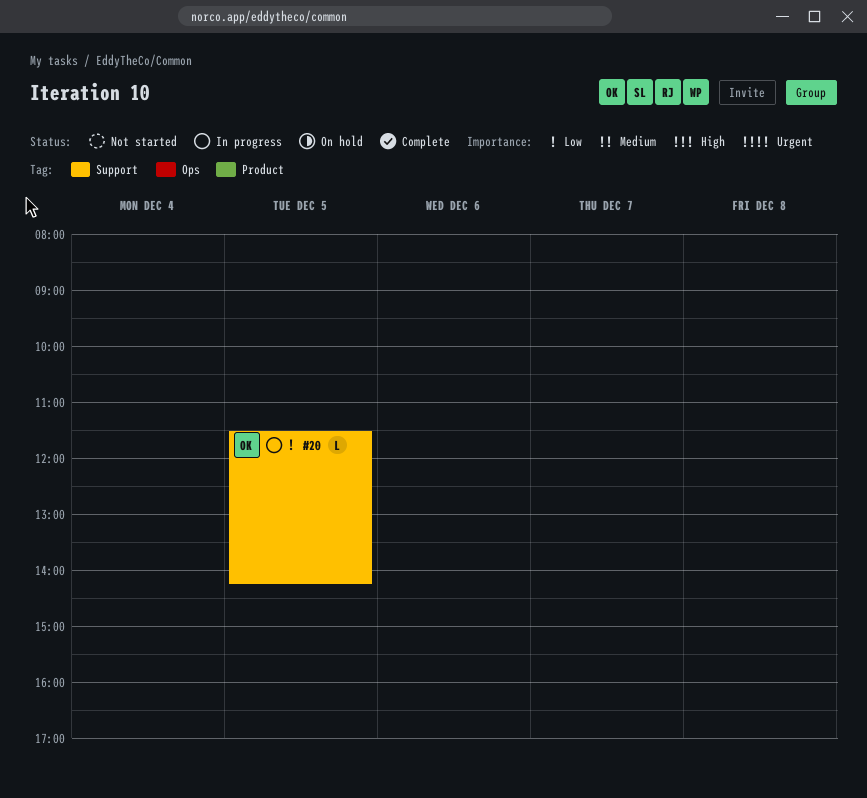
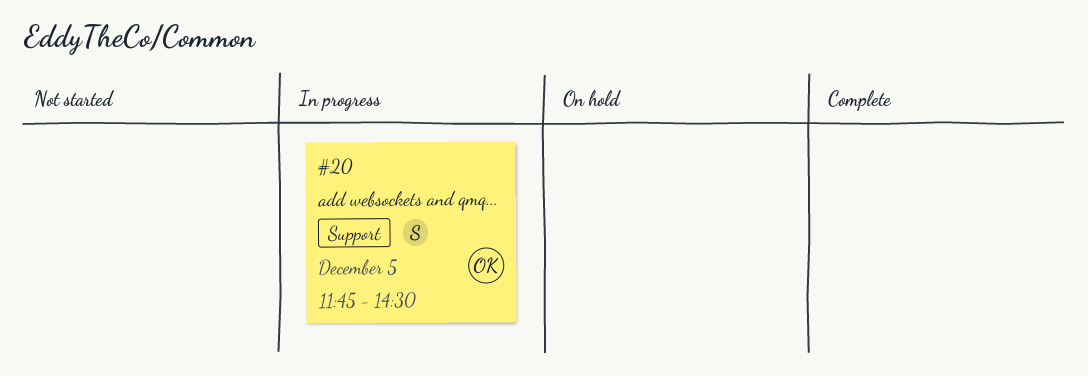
#20, estimate: L -> S
#20, begins: 11:30 -> 11:45
#20, ends: 14:15 -> 14:30

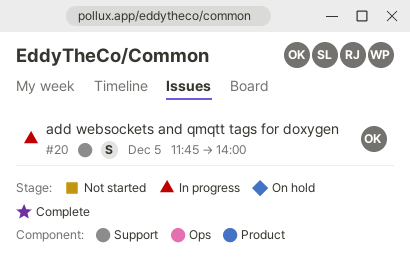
#20, ends: 14:30 -> 14:00

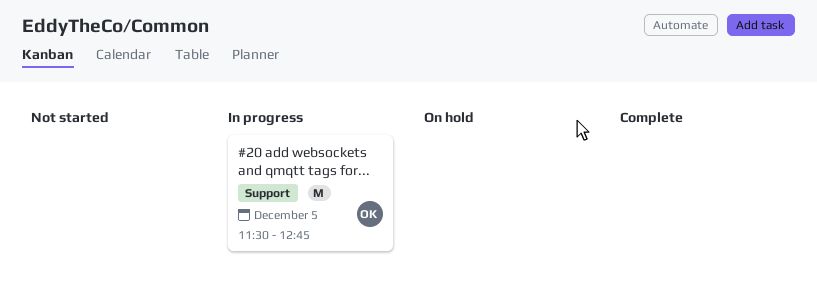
#20, estimate: S -> M
#20, begins: 11:45 -> 11:30
#20, ends: 14:00 -> 12:45

